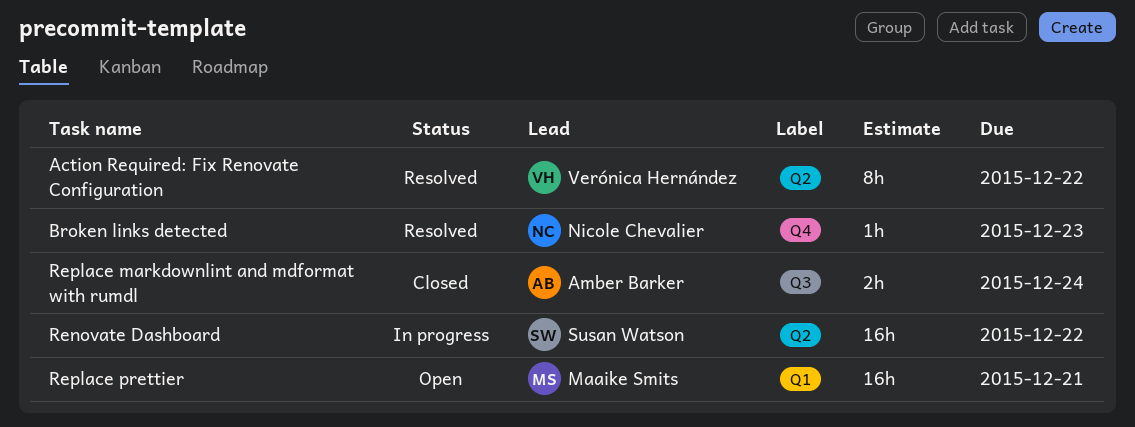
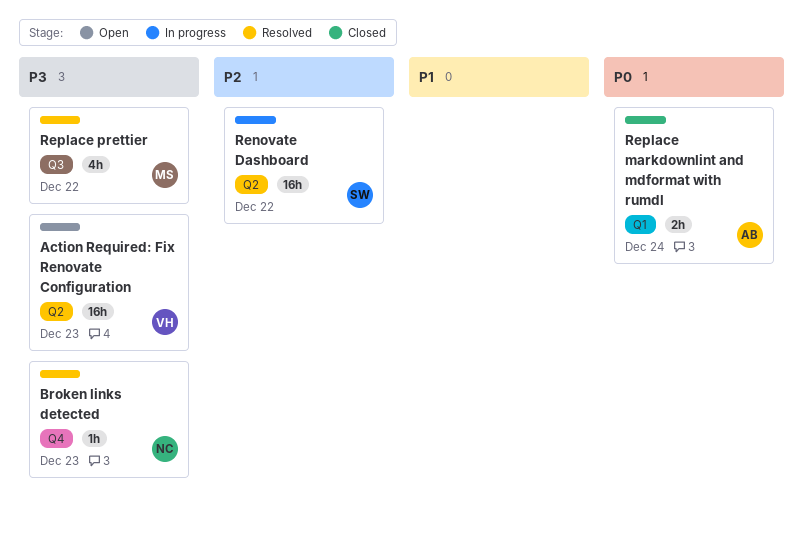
Action Required: Fix Renovate Configuration, status: Resolved -> Open
Action Required: Fix Renovate Configuration, estimate: 8h -> 16h
Action Required: Fix Renovate Configuration, due: Dec 22 -> Dec 23
Replace markdownlint and mdformat with rumdl, label: Q3 -> Q1
Replace prettier, status: Open -> Resolved
Replace prettier, label: Q1 -> Q3
Replace prettier, estimate: 16h -> 4h
Replace prettier, due: Dec 21 -> Dec 22

